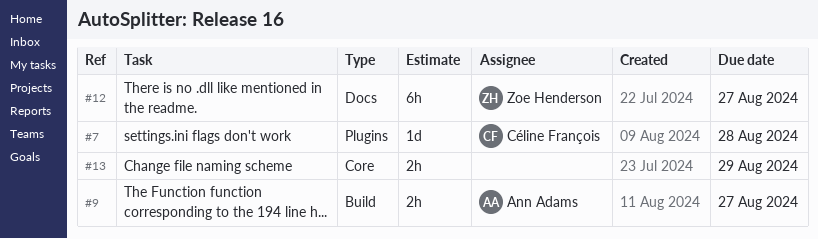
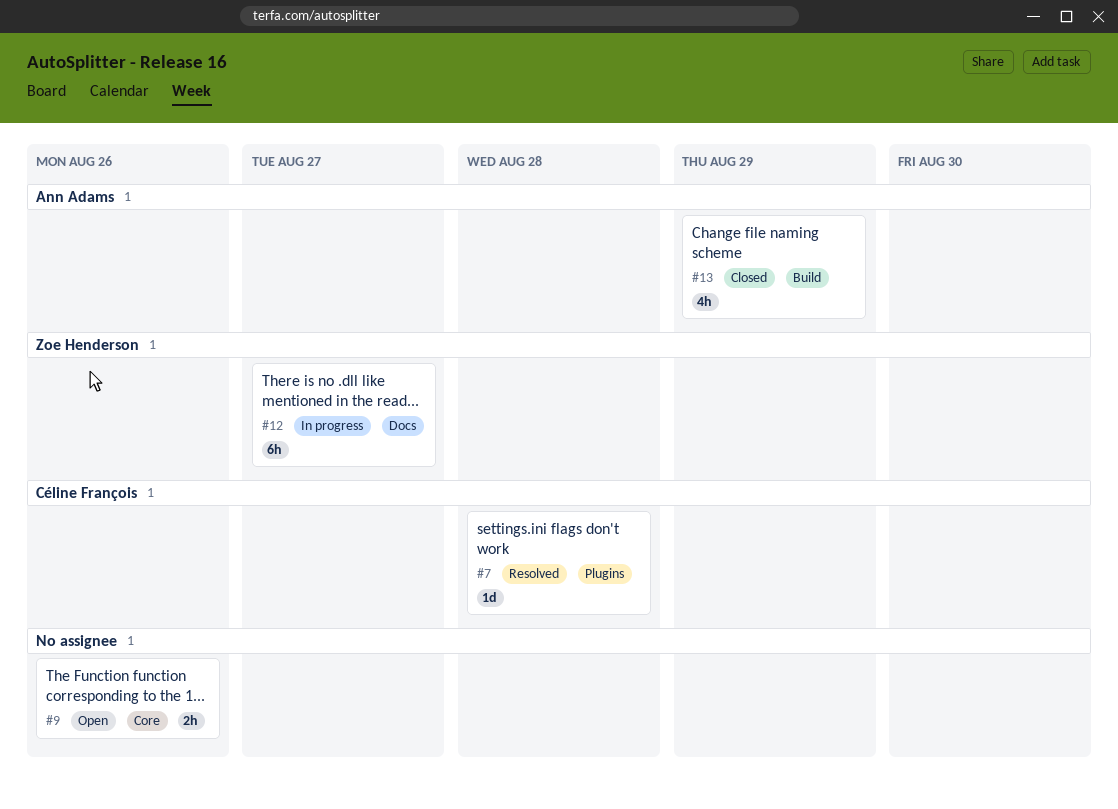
#9, owner: Ann Adams -> none
#9, label: Build -> Core
#9, due: Aug 27 -> Aug 26
#13, owner: none -> Ann Adams
#13, label: Core -> Build
#13, estimate: 2h -> 4h

